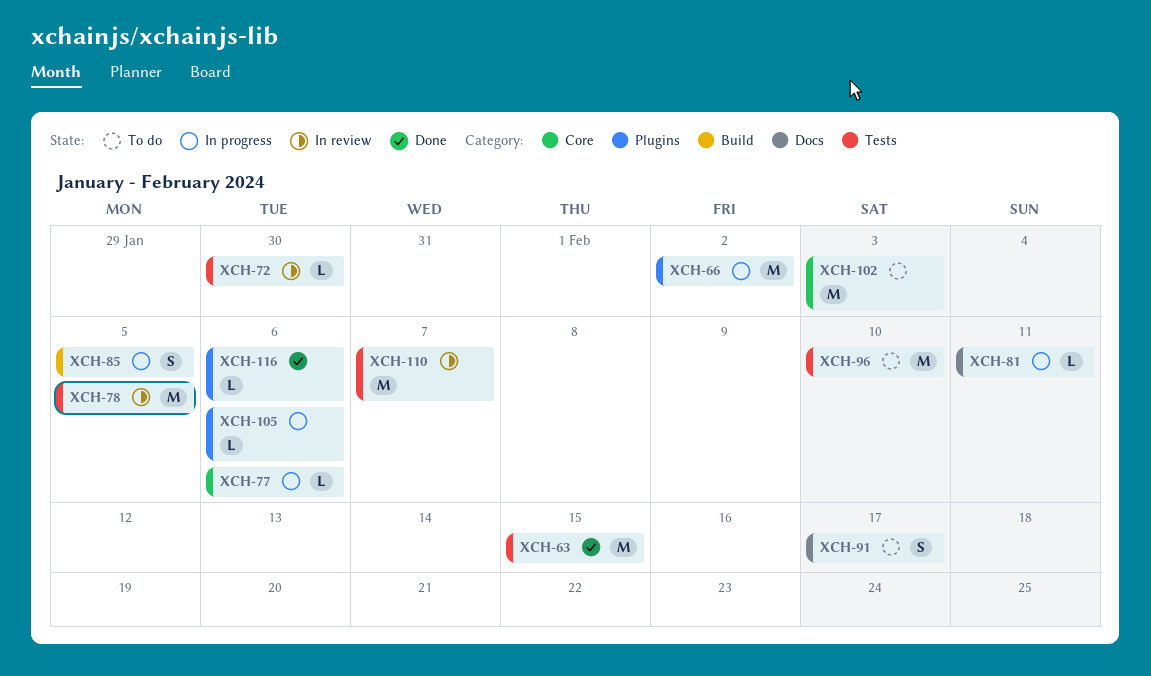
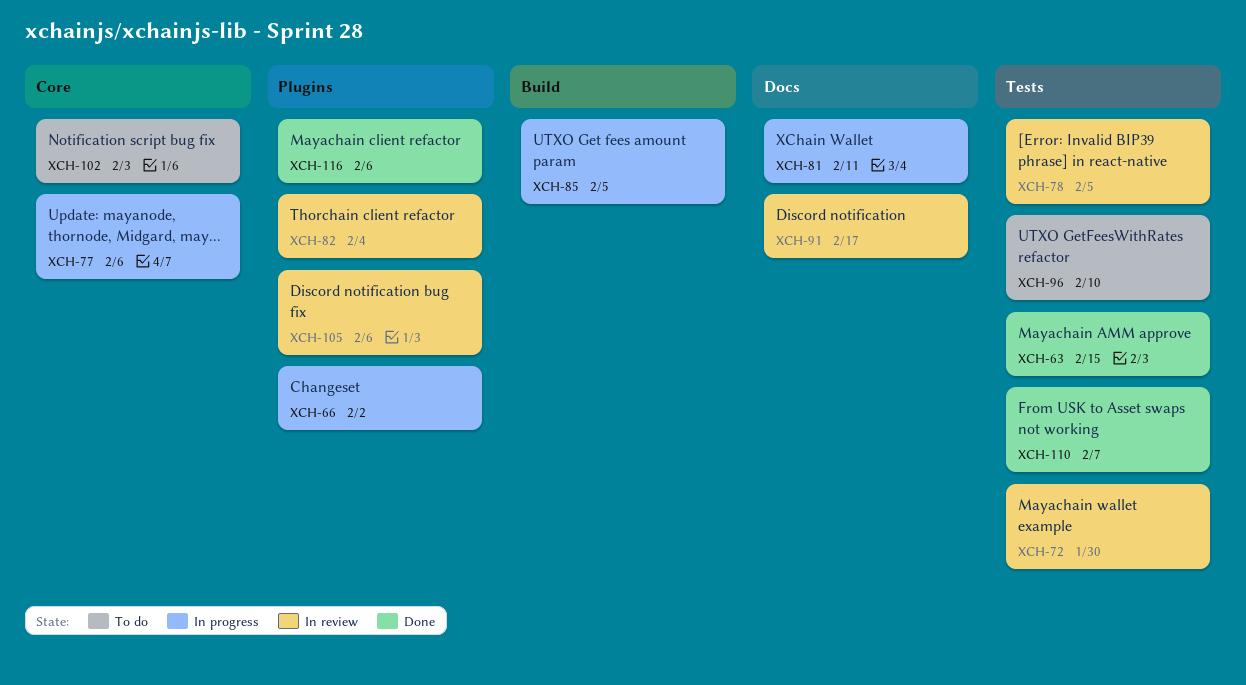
XCH-82: none -> present
XCH-91, status: To do -> In review
XCH-105, status: In progress -> In review
XCH-110, status: In review -> Done

